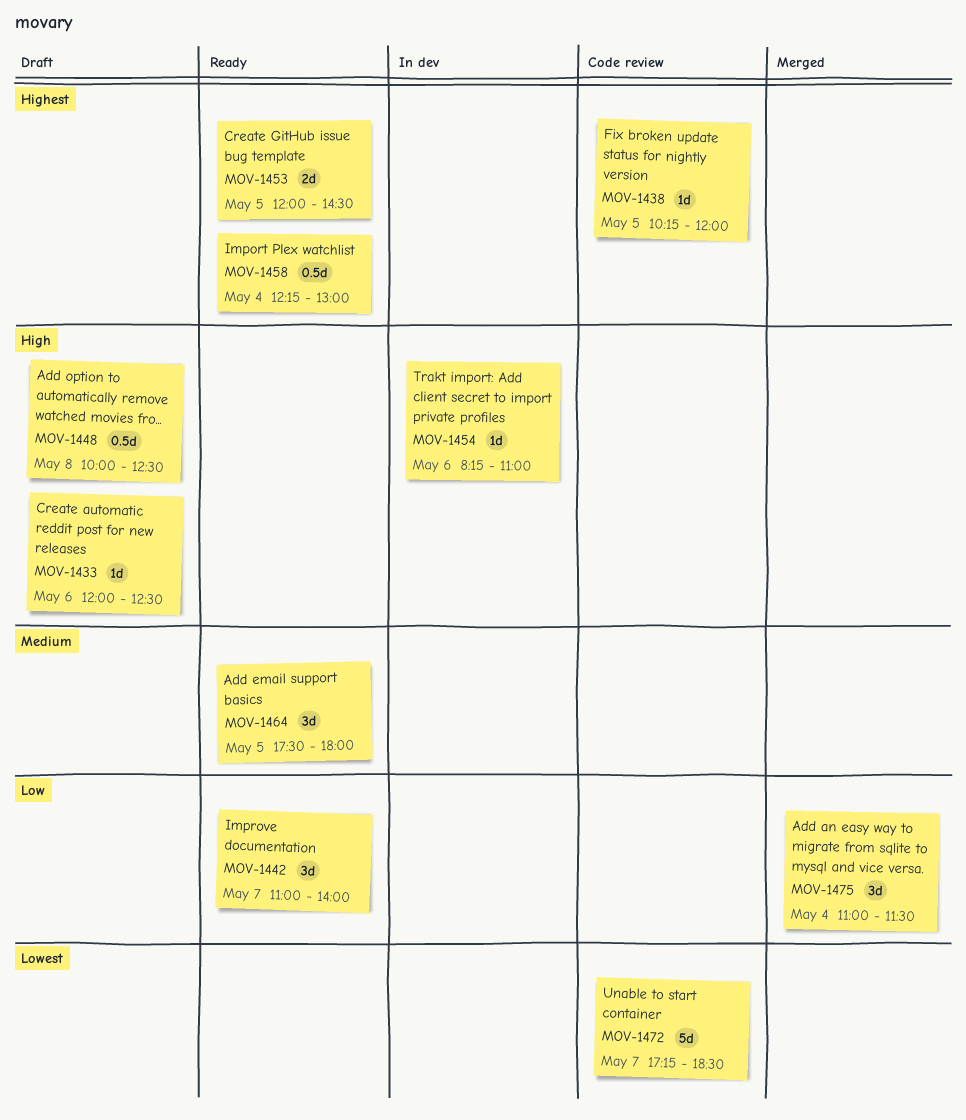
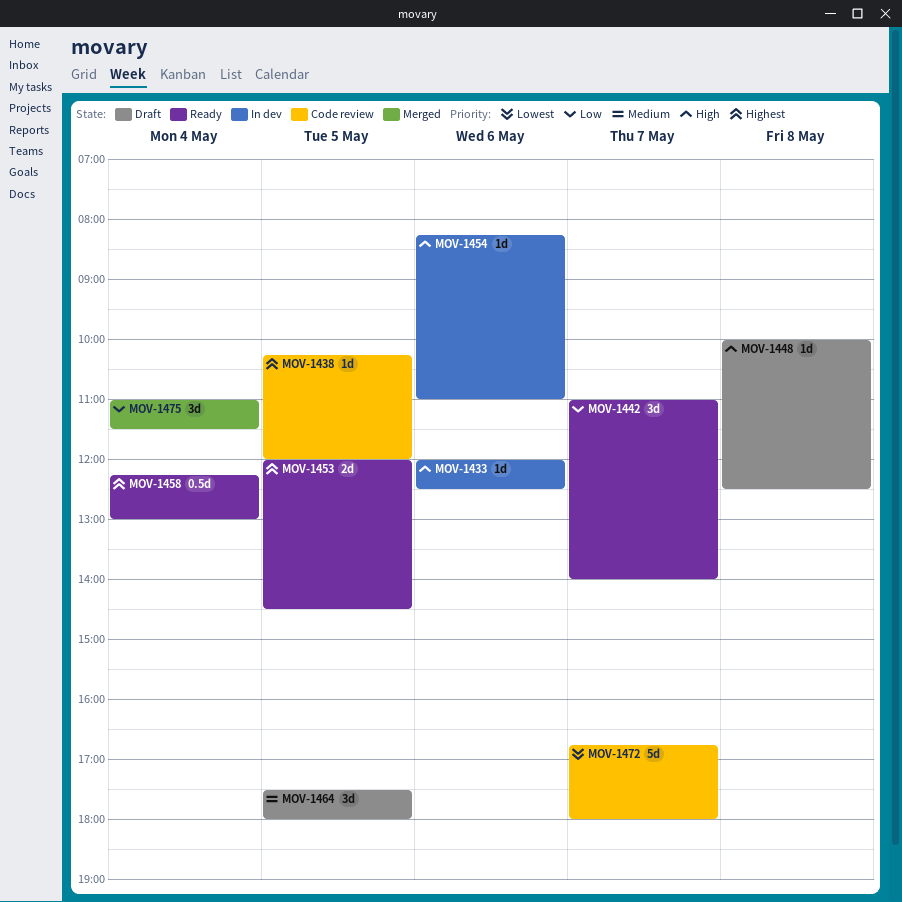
MOV-1433, status: Draft -> In dev
MOV-1448, estimate: 0.5d -> 1d
MOV-1464, status: Ready -> Draft
MOV-1472, begins: 17:15 -> 16:45
MOV-1472, ends: 18:30 -> 18:00

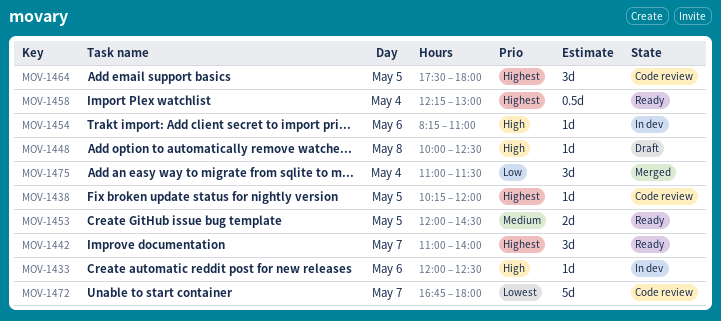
MOV-1442, priority: Low -> Highest
MOV-1453, priority: Highest -> Medium
MOV-1464, status: Draft -> Code review
MOV-1464, priority: Medium -> Highest

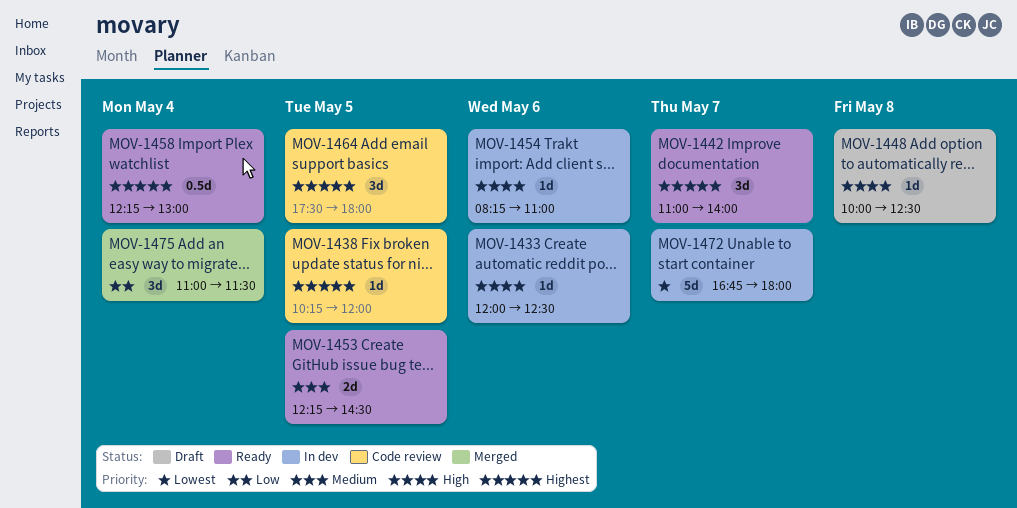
MOV-1453, begins: 12:00 -> 12:15
MOV-1472, status: Code review -> In dev

